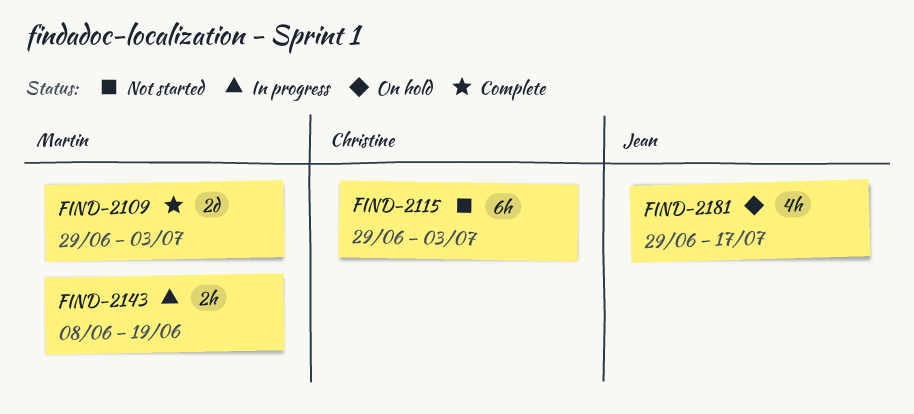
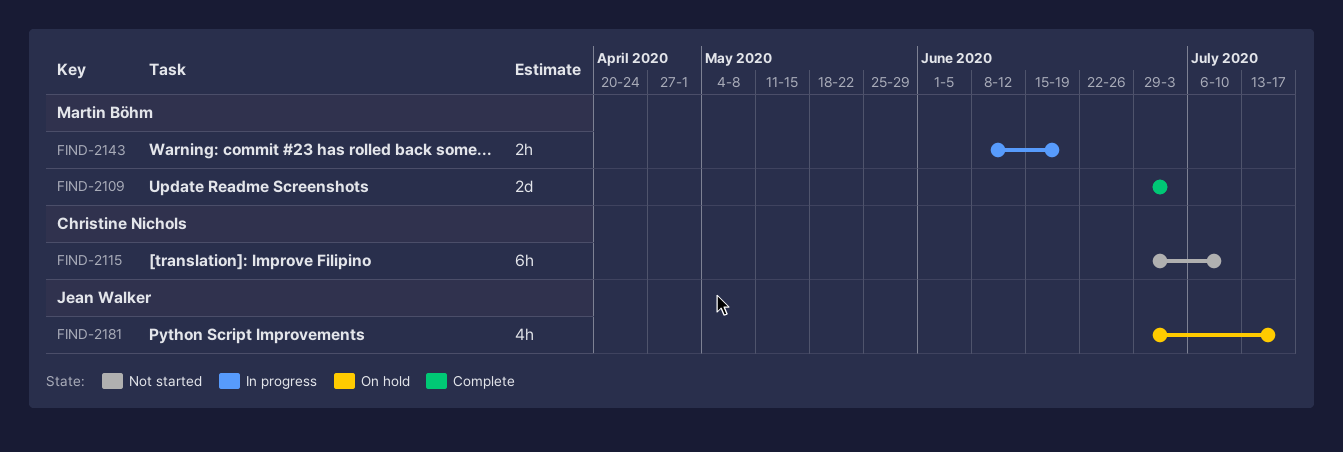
FIND-2115, due: Jul 3 -> Jul 10

